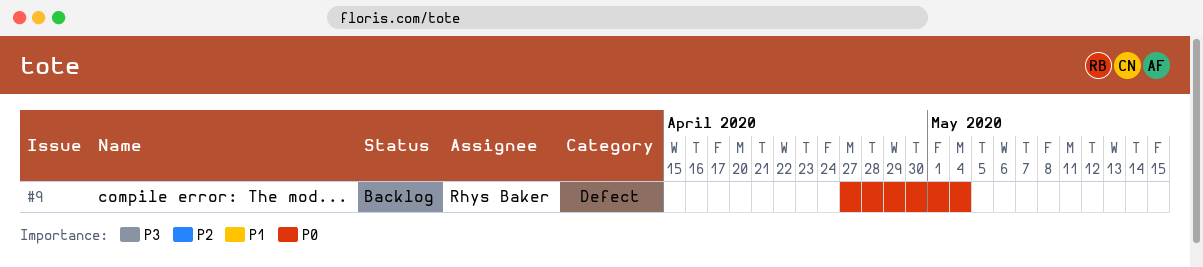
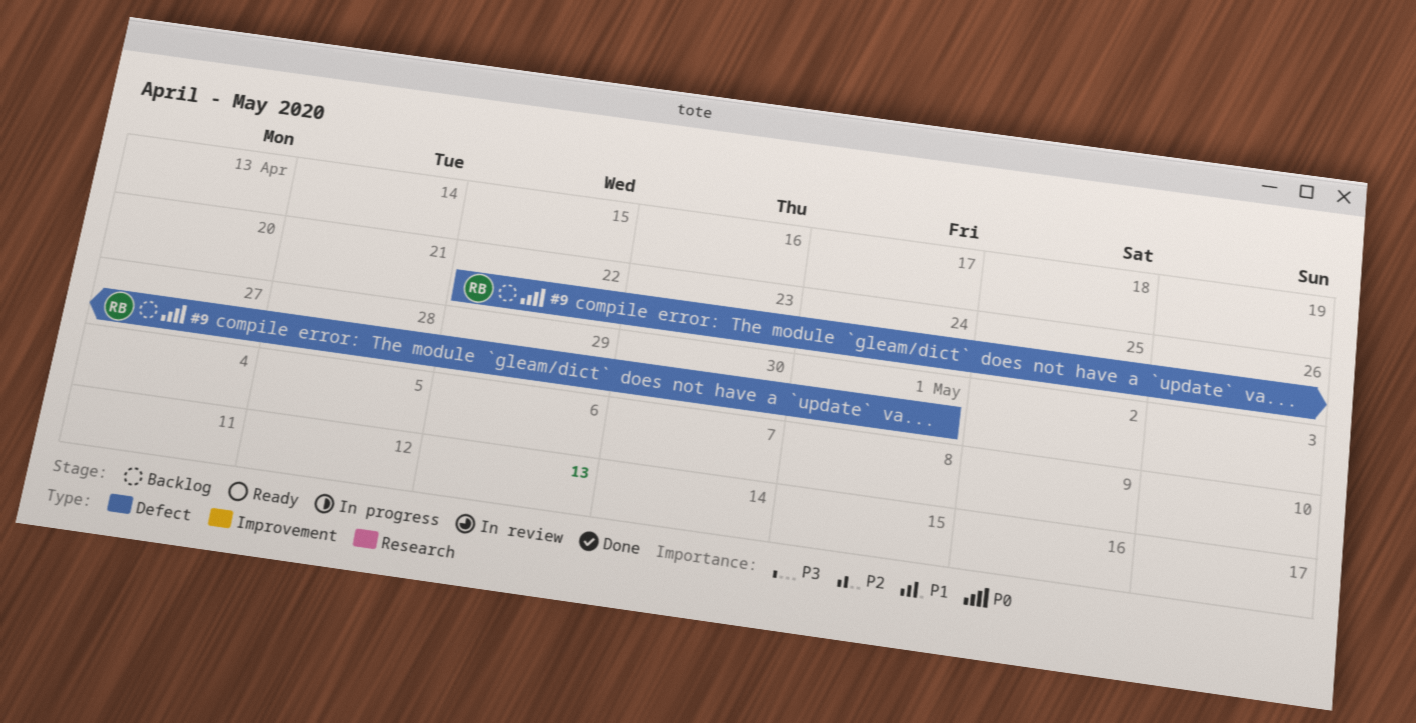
#9, start: Apr 27 -> Apr 22
#9, due: May 4 -> May 1

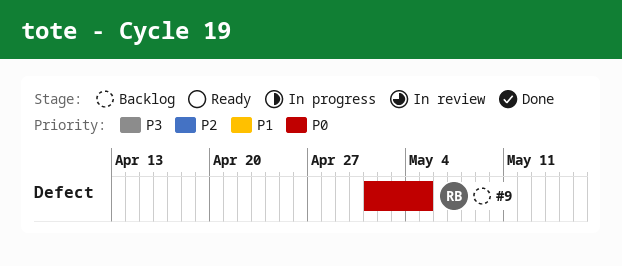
#9, start: Apr 22 -> May 1
#9, due: May 1 -> May 5

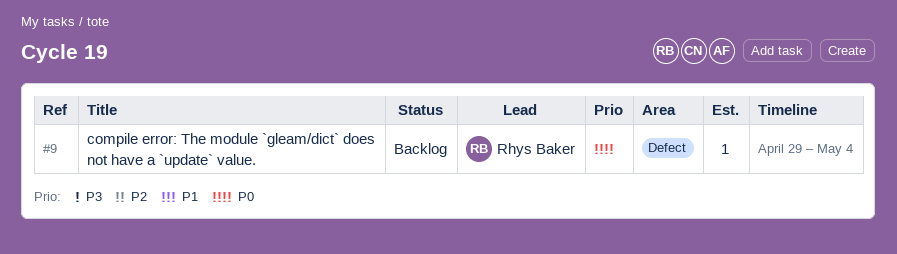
#9, start: May 1 -> Apr 29
#9, due: May 5 -> May 4

